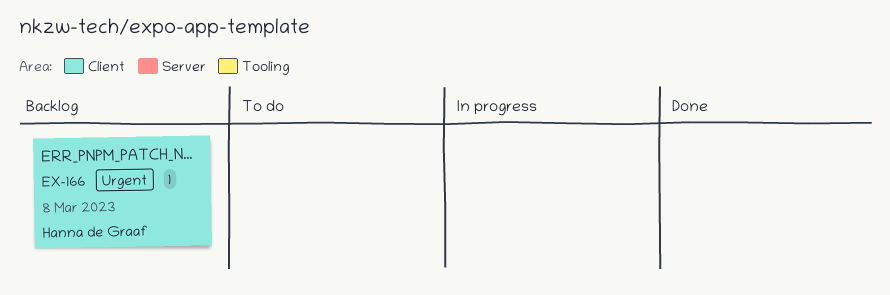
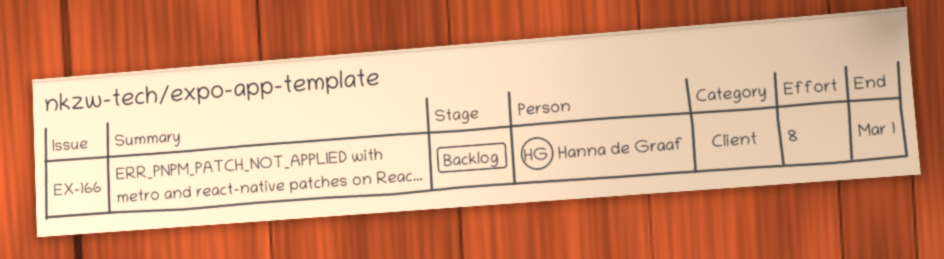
EX-166, estimate: 1 -> 8
EX-166, due: Mar 8 -> Mar 1

